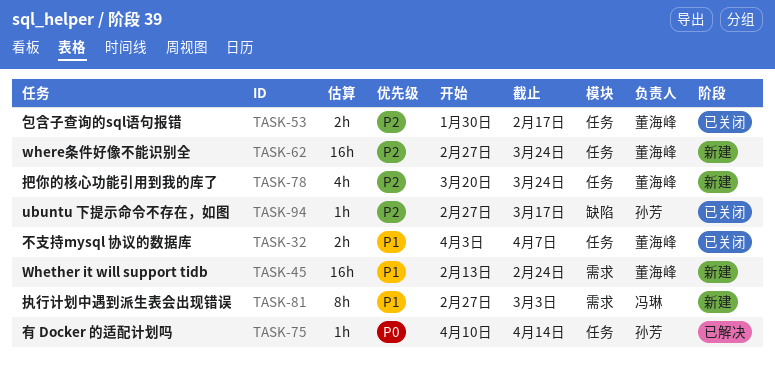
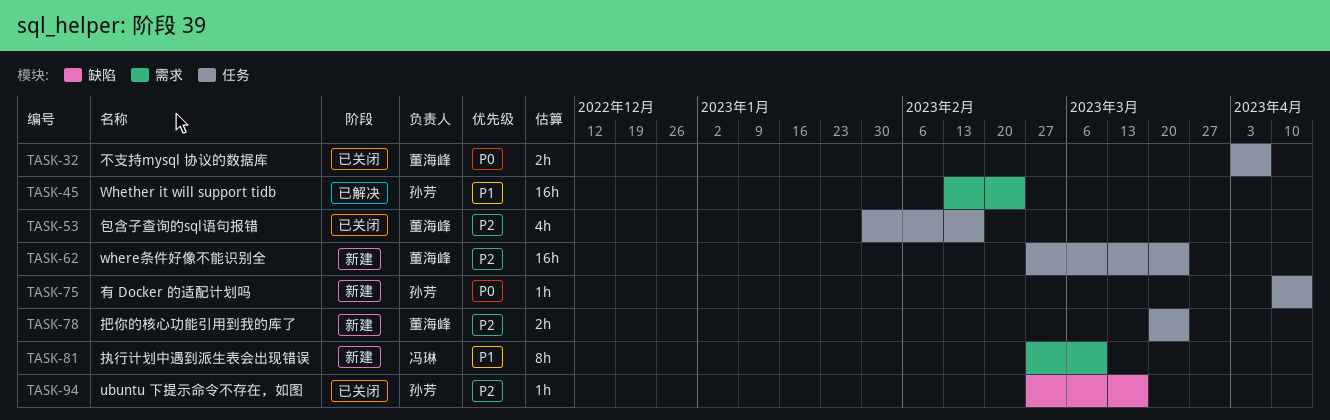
TASK-32, priority: P1 -> P0
TASK-45, status: 新建 -> 已解决
TASK-45, owner: 董海峰 -> 孙芳
TASK-53, estimate: 2h -> 4h
TASK-75, status: 已解决 -> 新建
TASK-78, estimate: 4h -> 2h
TASK-81, due: Mar 3 -> Mar 10

